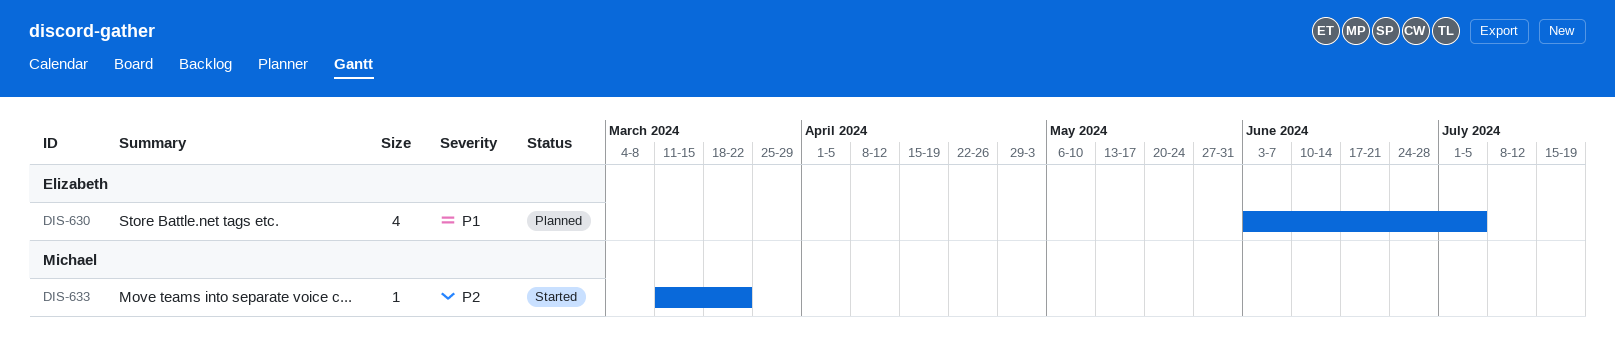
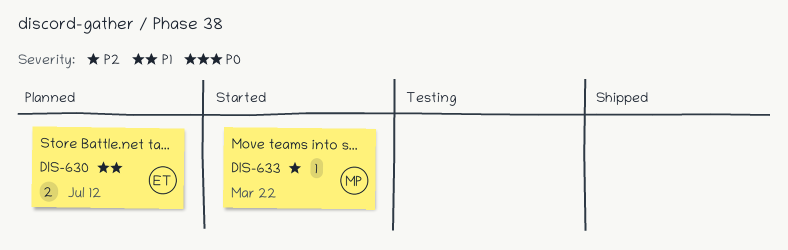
DIS-630, estimate: 4 -> 2
DIS-630, due: Jul 5 -> Jul 12

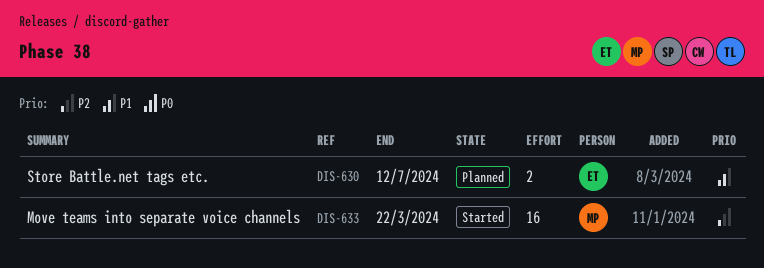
DIS-633, estimate: 1 -> 16

